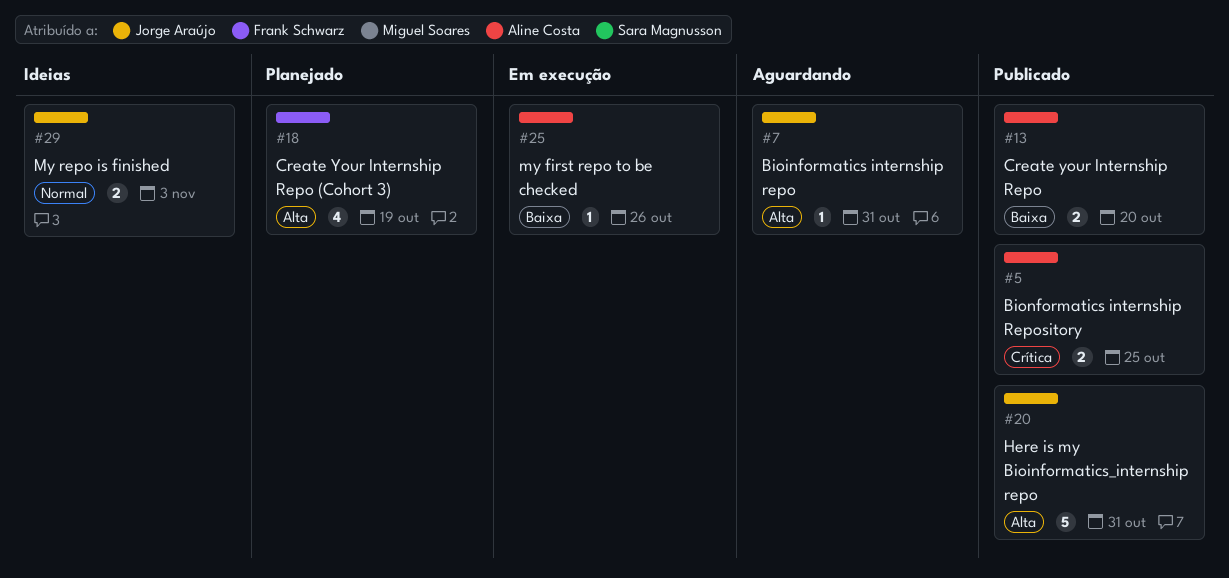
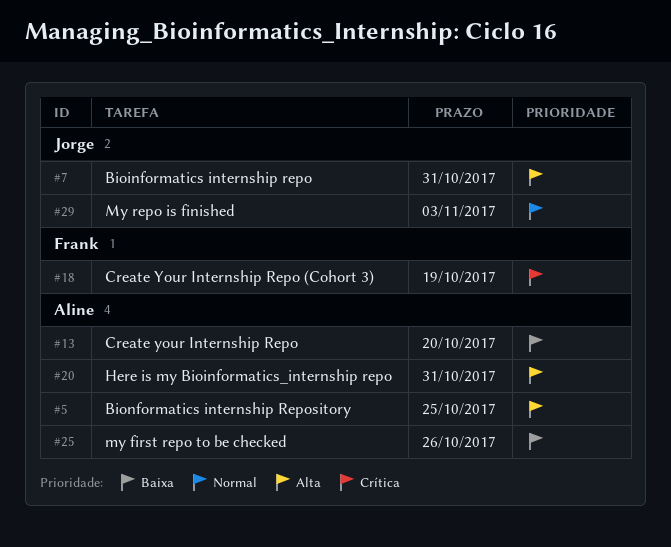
#5, priority: Crítica -> Alta
#18, priority: Alta -> Crítica
#20, owner: Jorge Araújo -> Aline Costa

